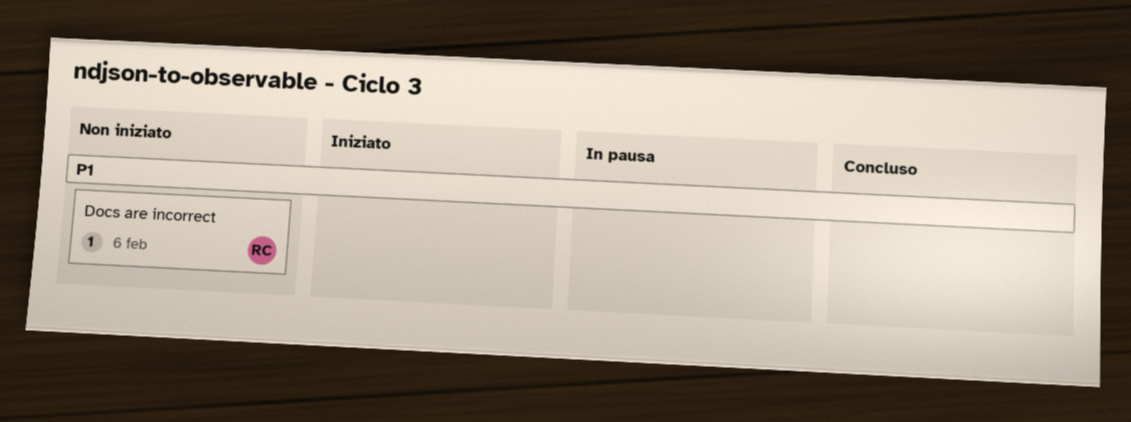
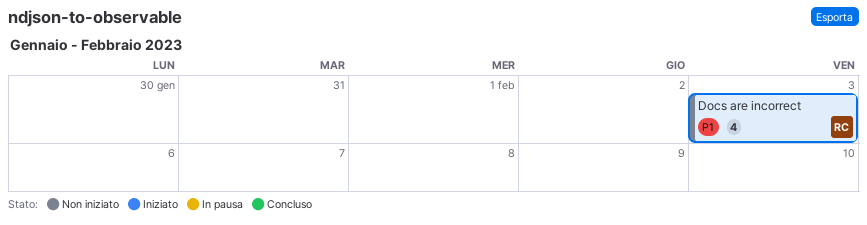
Docs are incorrect, estimate: 1 -> 4
Docs are incorrect, due: Feb 6 -> Feb 3

